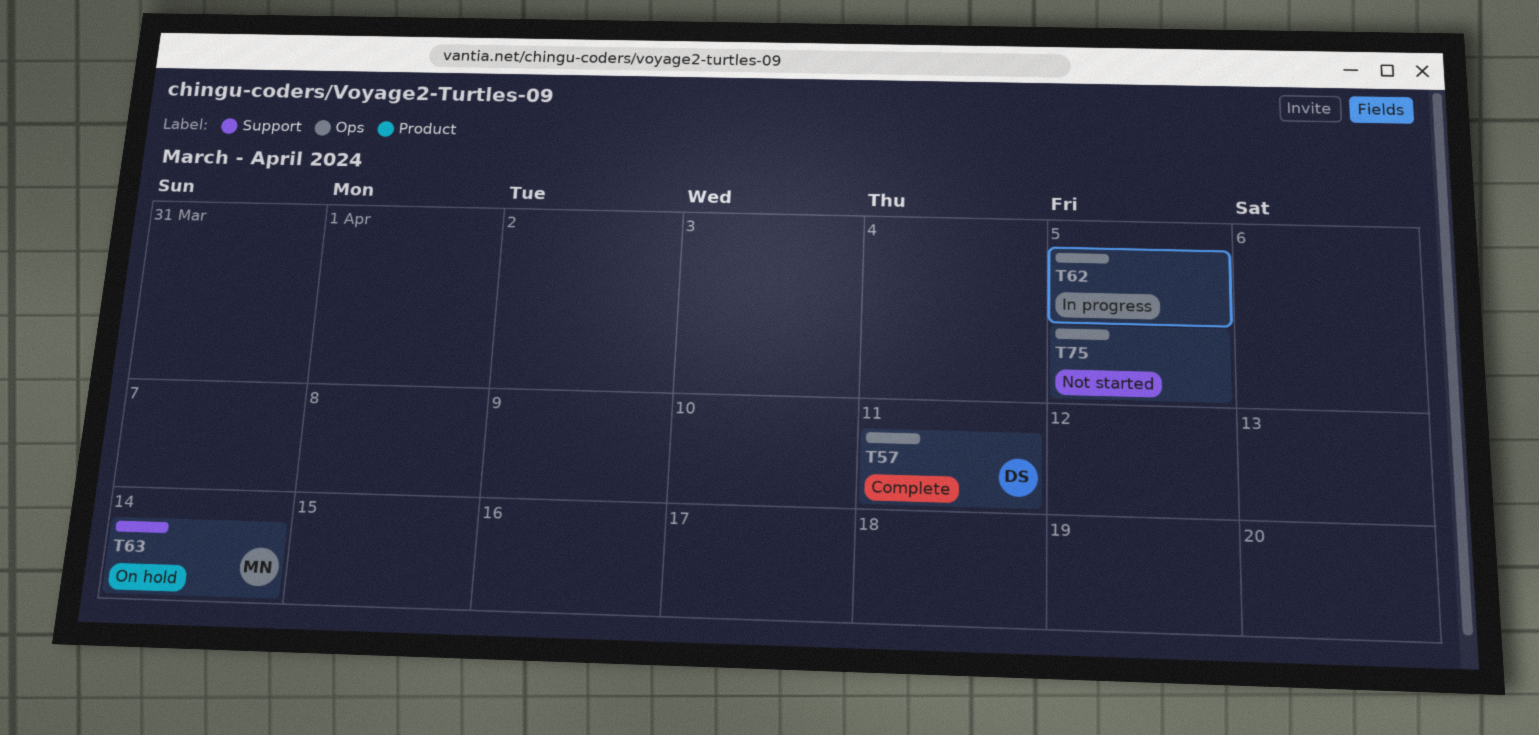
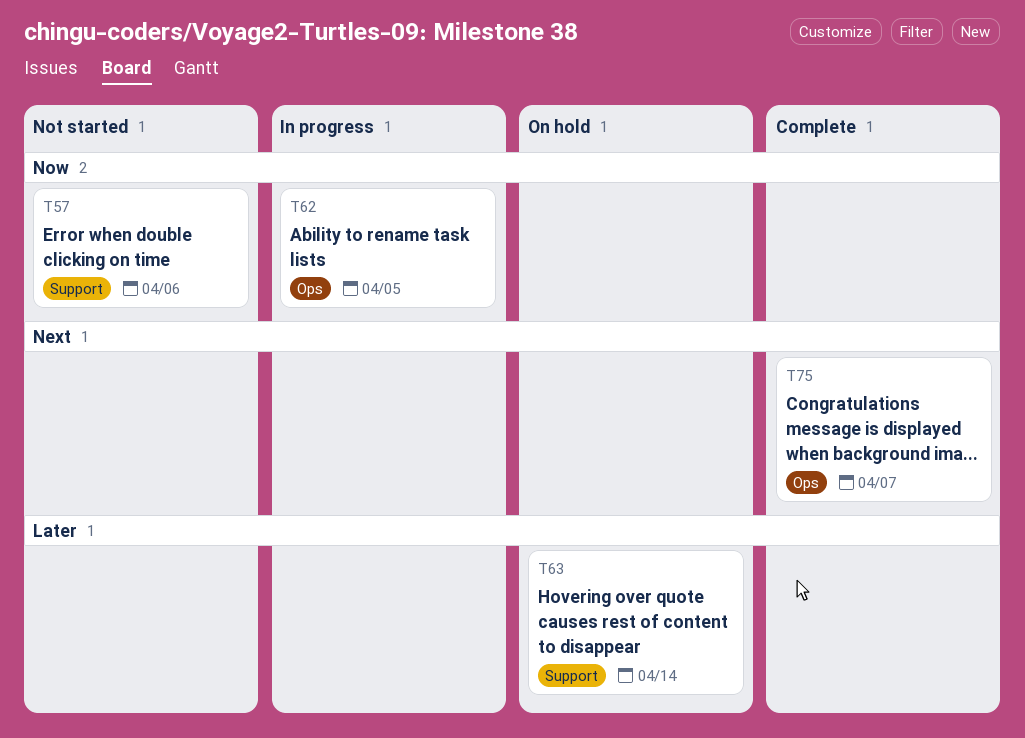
T57, status: Complete -> Not started
T57, label: Ops -> Support
T57, due: Apr 11 -> Apr 6
T75, status: Not started -> Complete
T75, due: Apr 5 -> Apr 7

